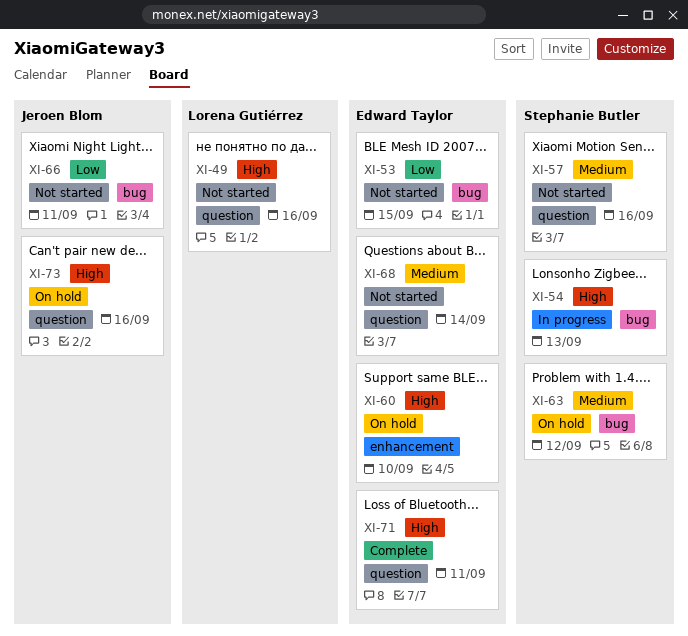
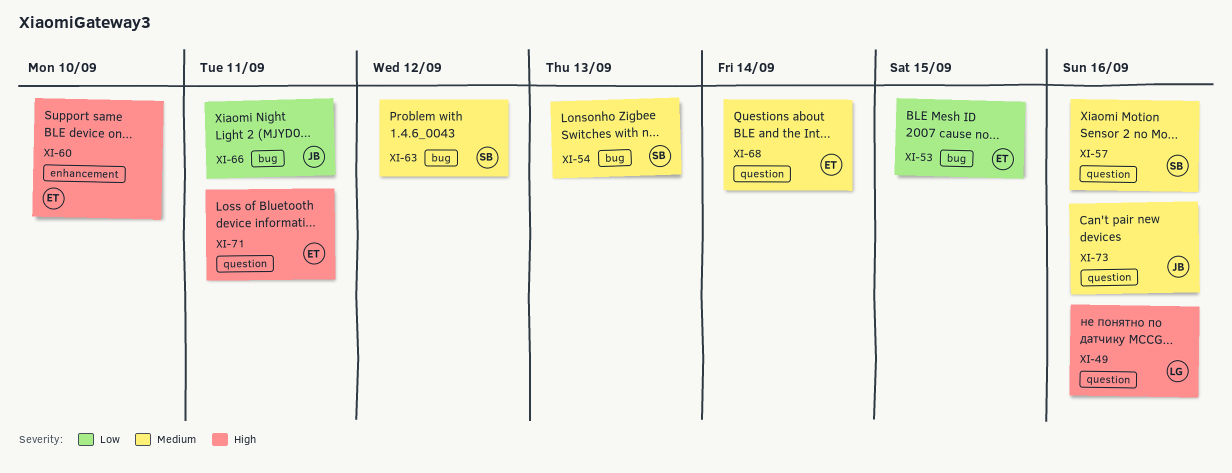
XI-54, priority: High -> Medium
XI-73, priority: High -> Medium

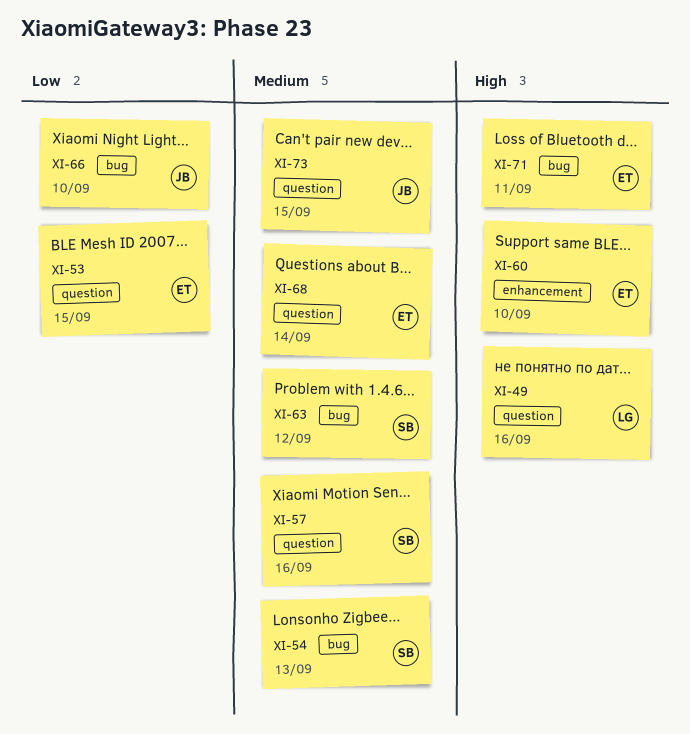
XI-53, label: bug -> question
XI-66, due: Sep 11 -> Sep 10
XI-71, label: question -> bug
XI-73, due: Sep 16 -> Sep 15

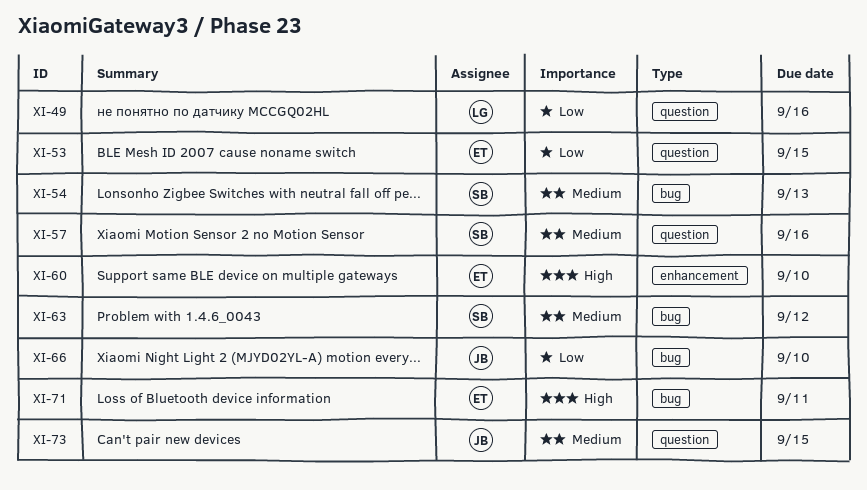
XI-49, priority: High -> Low
XI-68: present -> none

